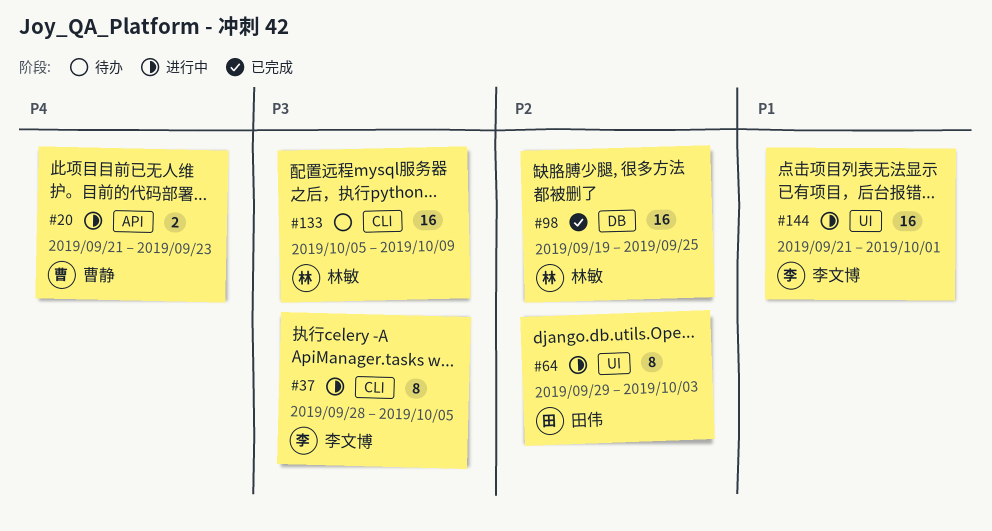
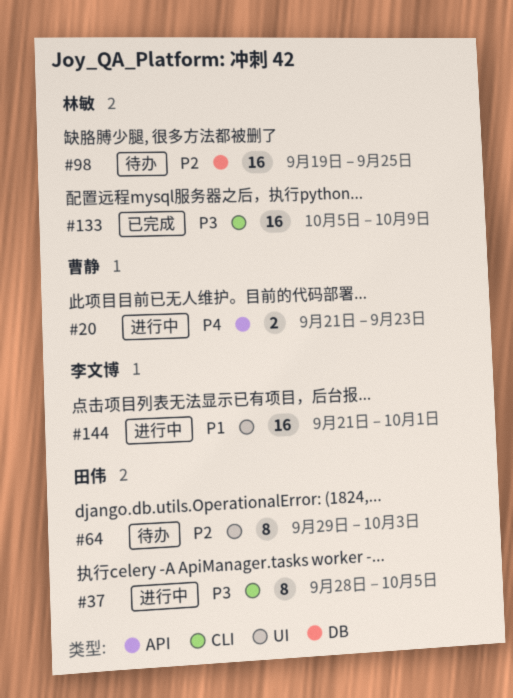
#37, owner: 李文博 -> 田伟
#64, status: 进行中 -> 待办
#98, status: 已完成 -> 待办
#133, status: 待办 -> 已完成

